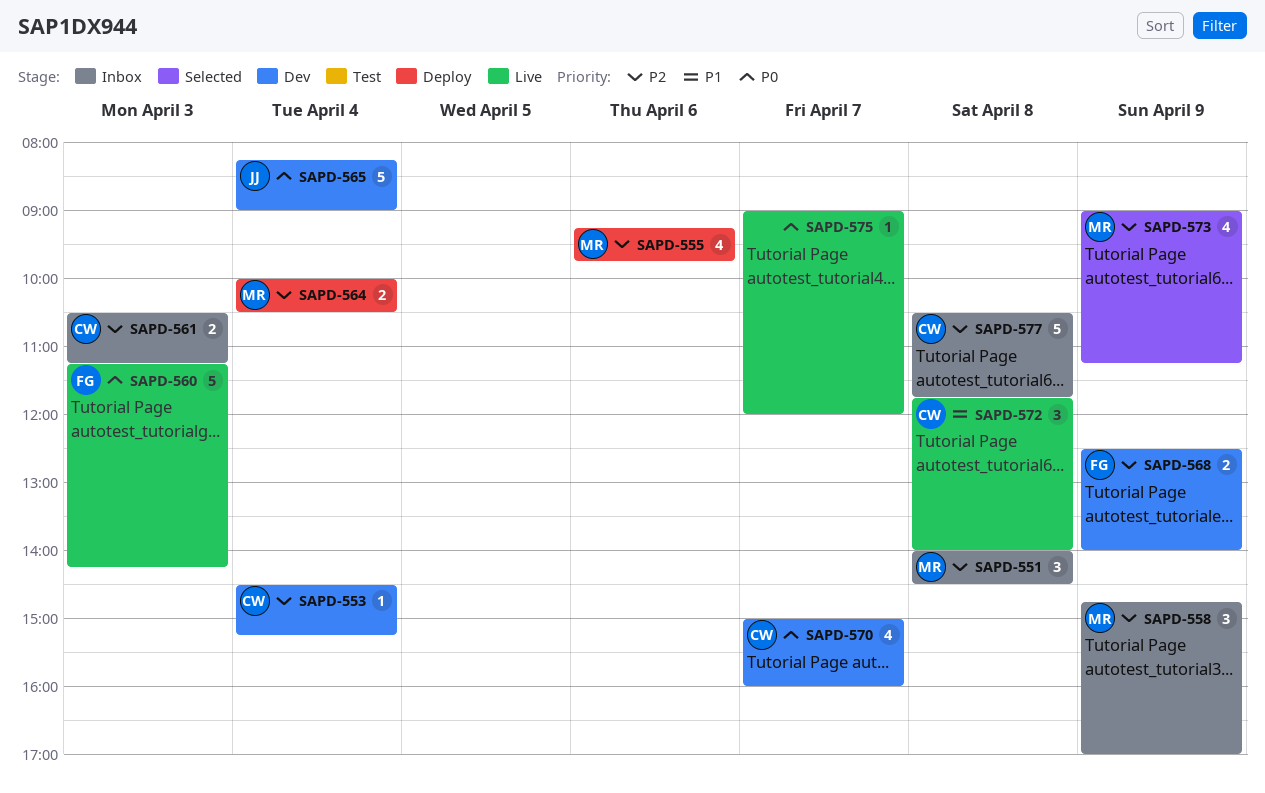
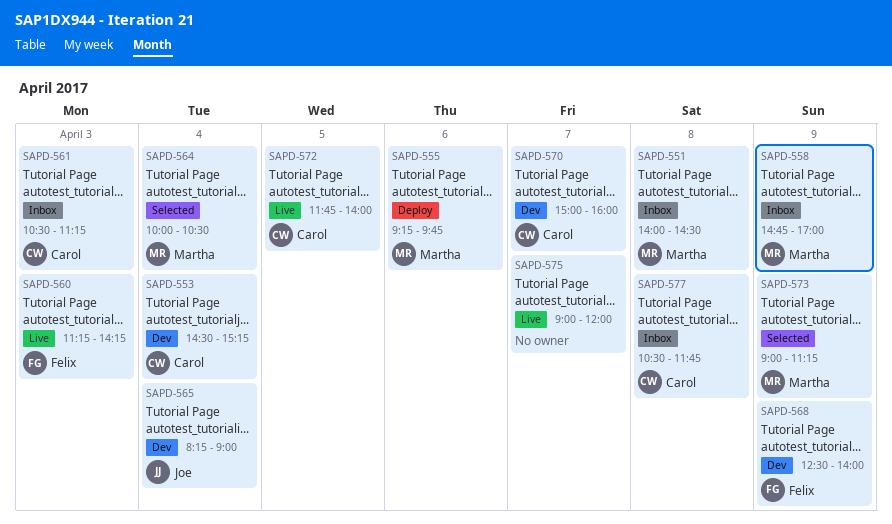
SAPD-564, status: Deploy -> Selected
SAPD-572, day: Apr 8 -> Apr 5

